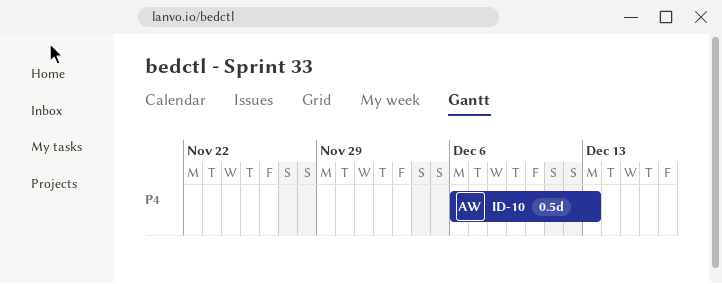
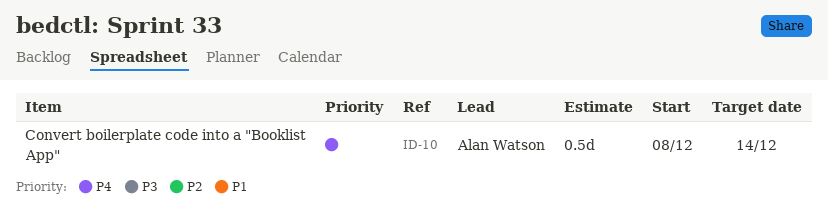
ID-10, start: Dec 6 -> Dec 8
ID-10, due: Dec 13 -> Dec 14

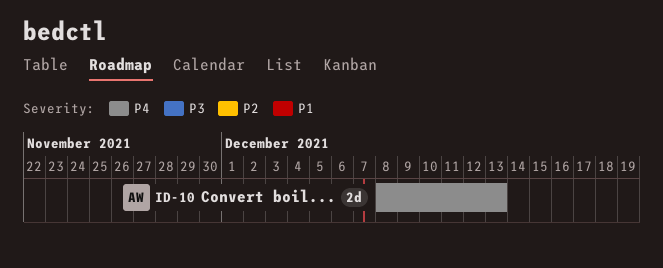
ID-10, estimate: 0.5d -> 2d
ID-10, due: Dec 14 -> Dec 13

